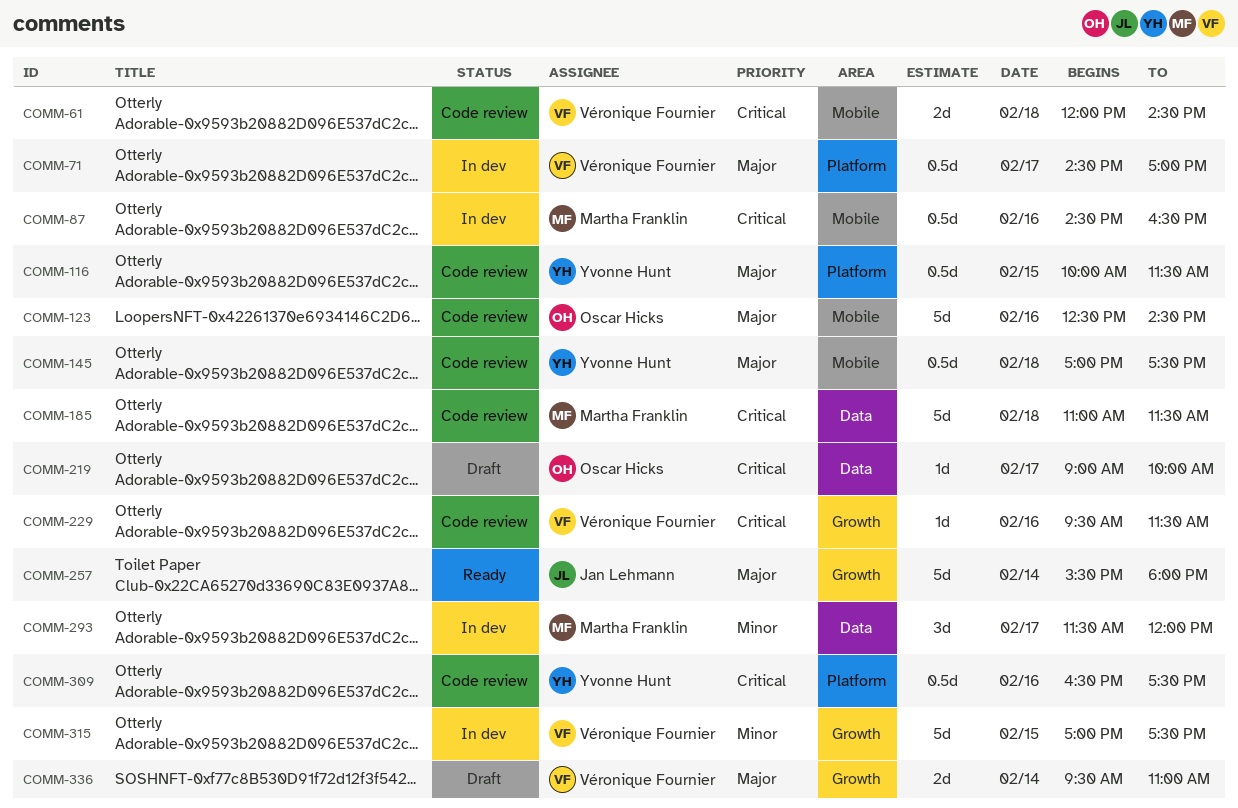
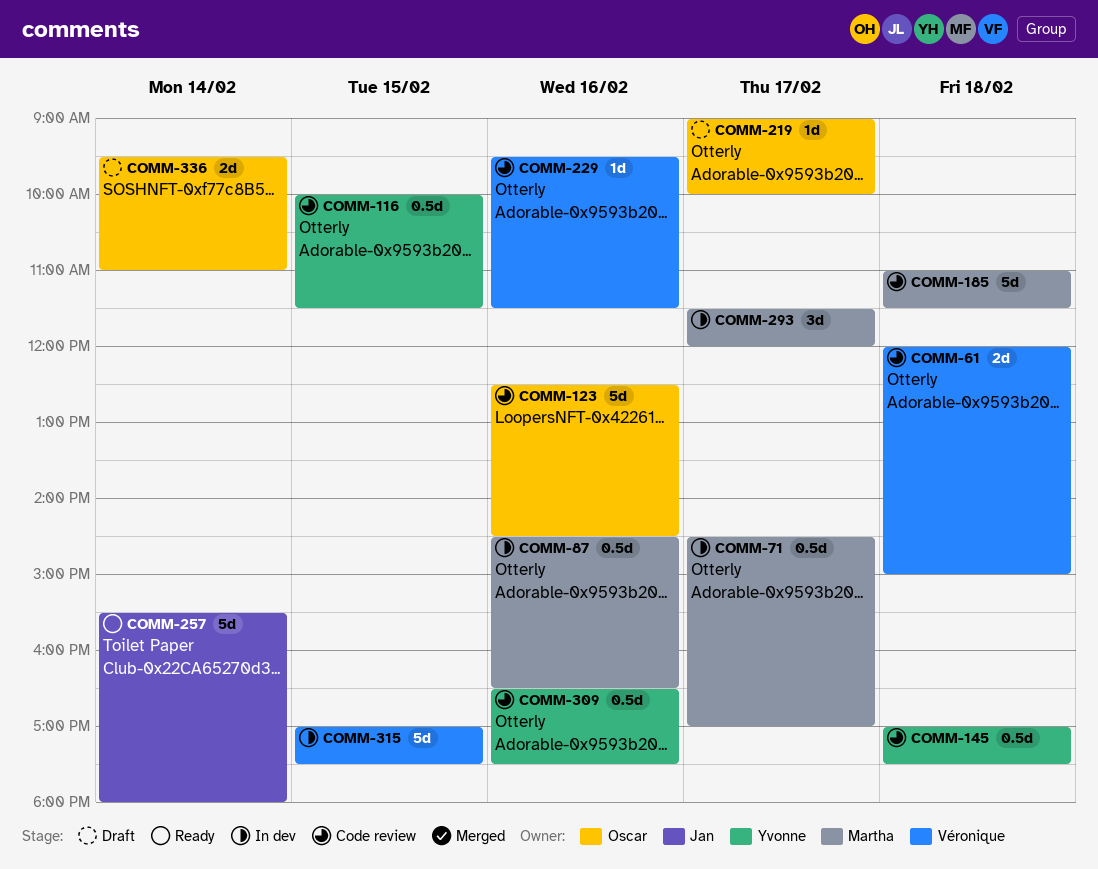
COMM-61, ends: 14:30 -> 15:00
COMM-71, owner: Véronique Fournier -> Martha Franklin
COMM-336, owner: Véronique Fournier -> Oscar Hicks

